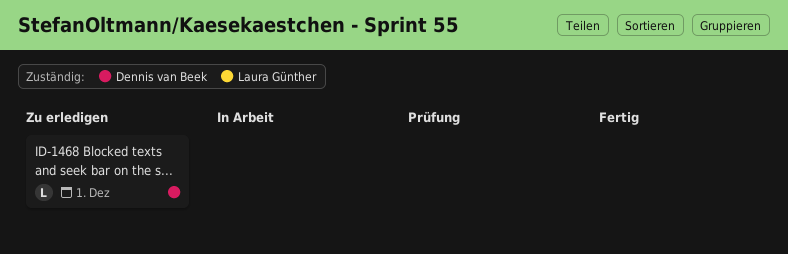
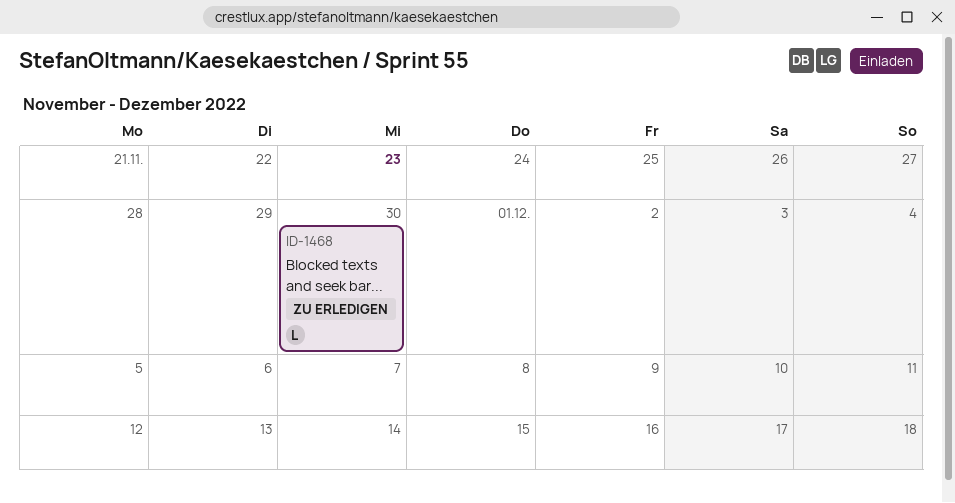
ID-1468, due: Dec 1 -> Nov 30

